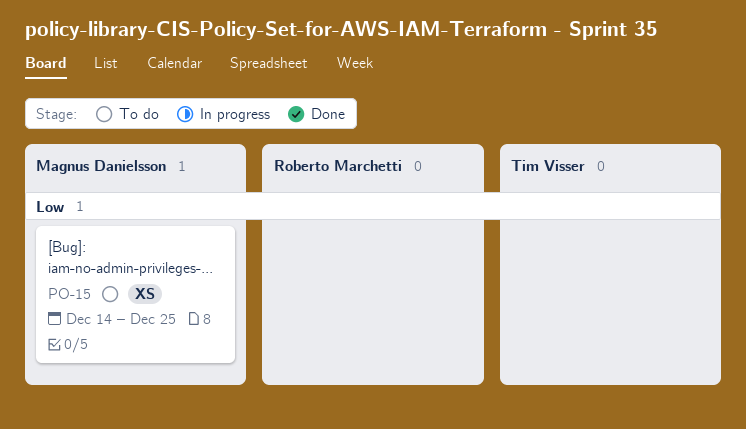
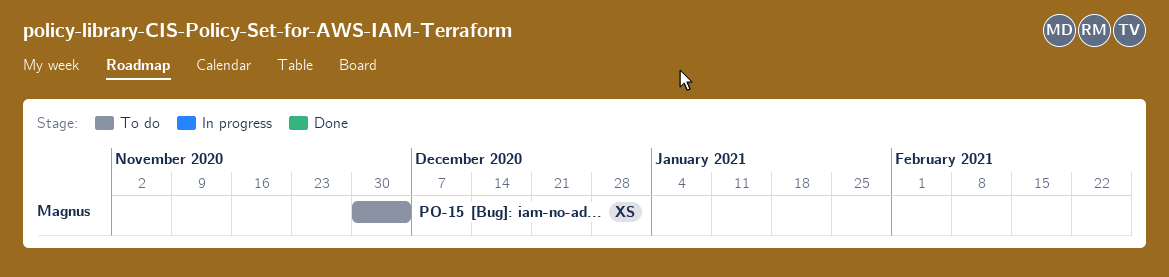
PO-15, start: Dec 14 -> Nov 30
PO-15, due: Dec 25 -> Dec 4

